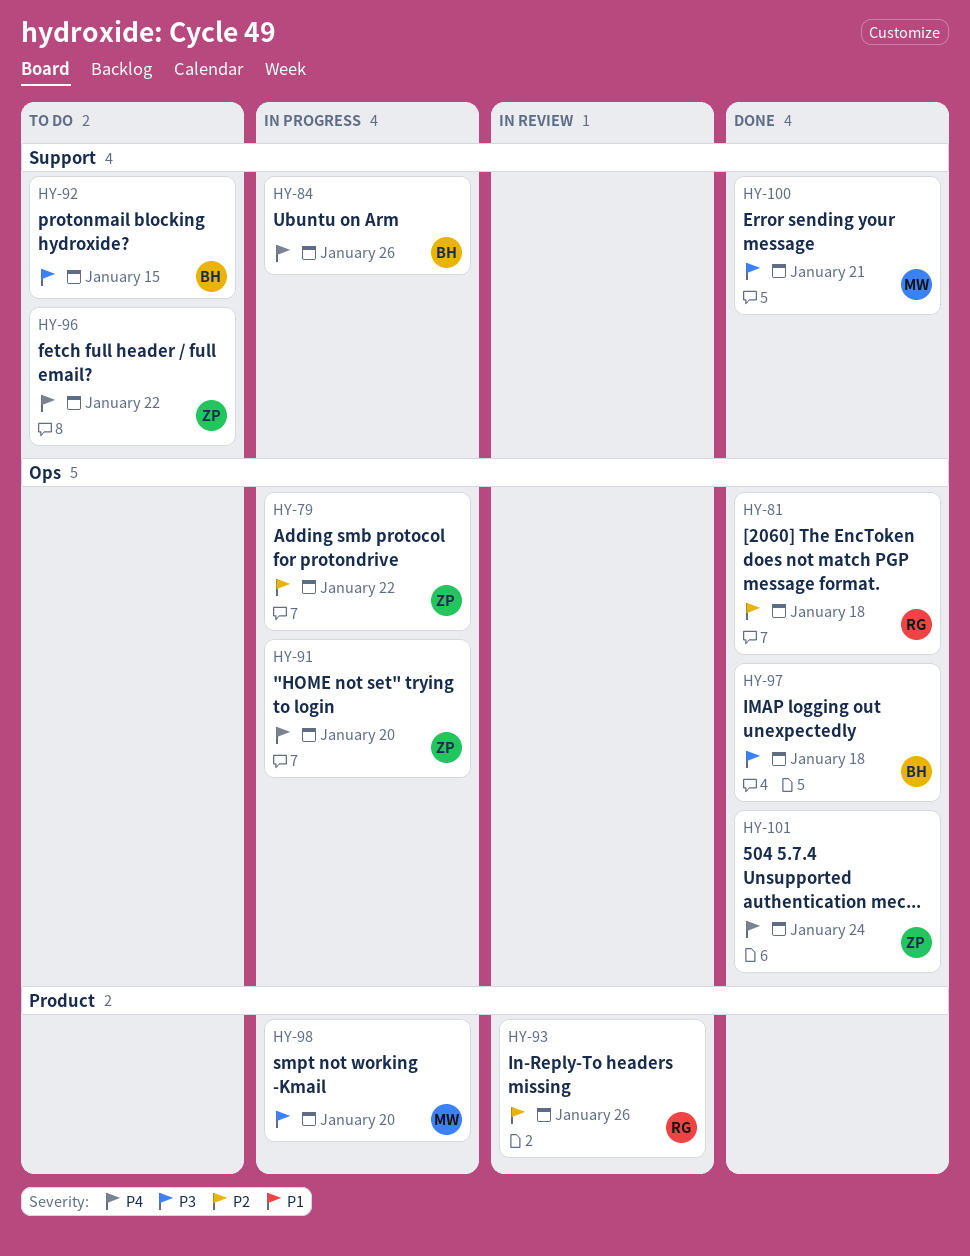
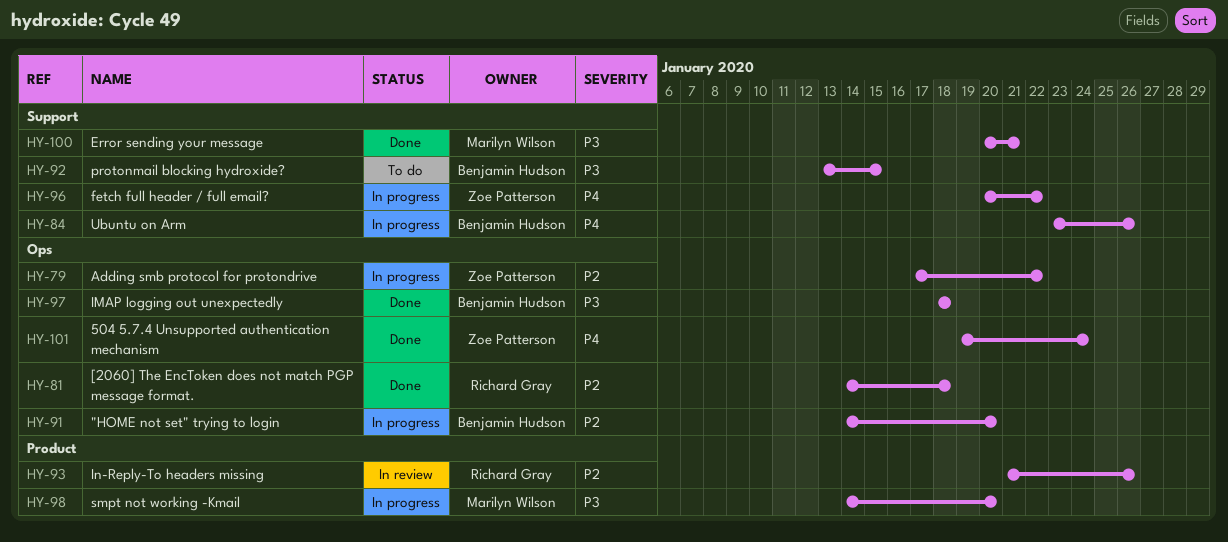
HY-91, owner: Zoe Patterson -> Benjamin Hudson
HY-91, priority: P4 -> P2
HY-96, status: To do -> In progress

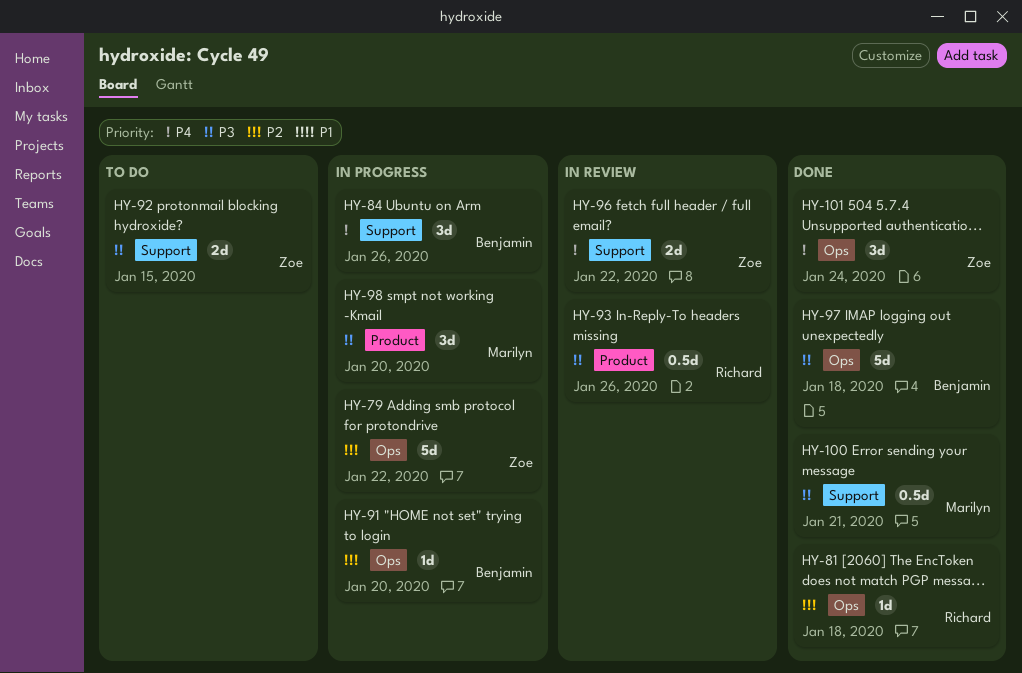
HY-92, owner: Benjamin Hudson -> Zoe Patterson
HY-93, priority: P2 -> P3
HY-96, status: In progress -> In review

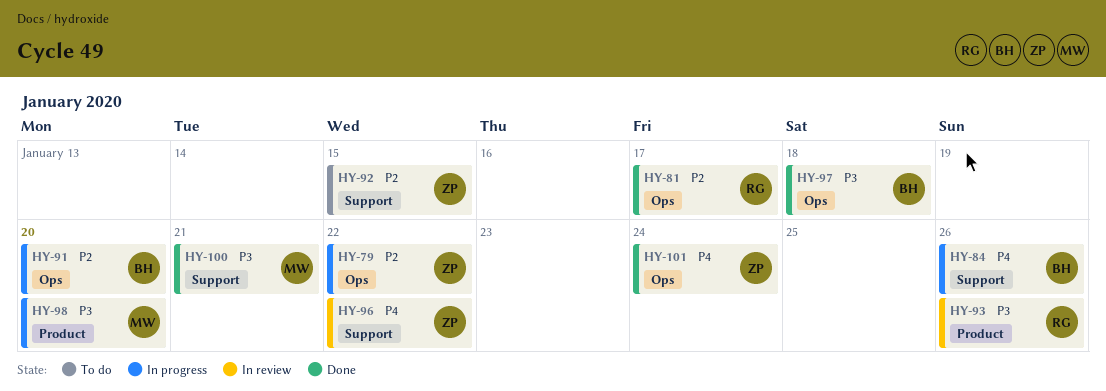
HY-81, due: Jan 18 -> Jan 17
HY-92, priority: P3 -> P2

